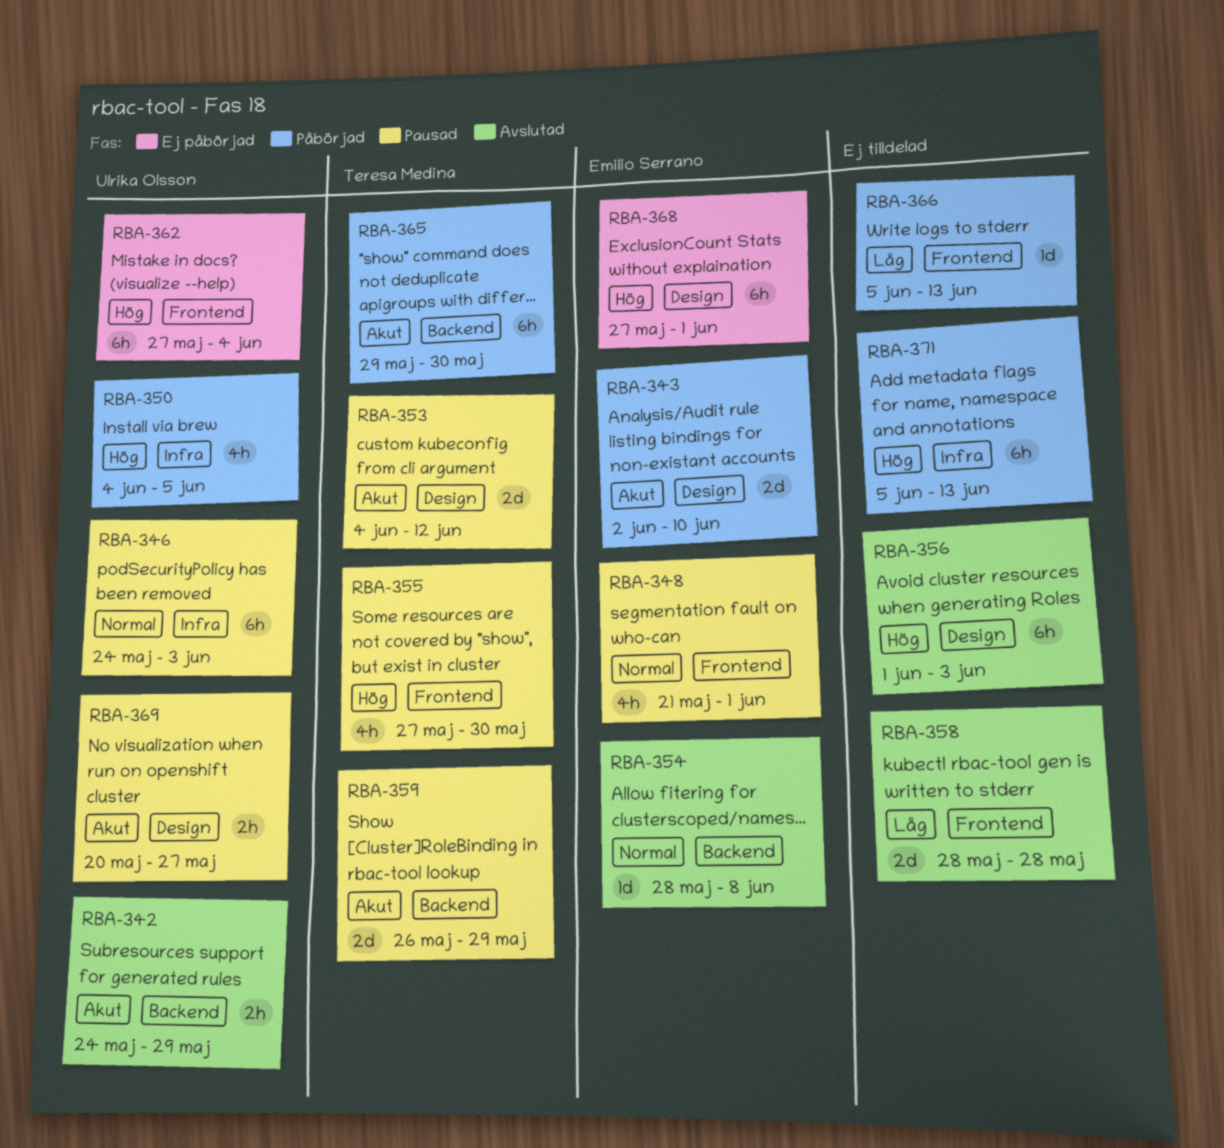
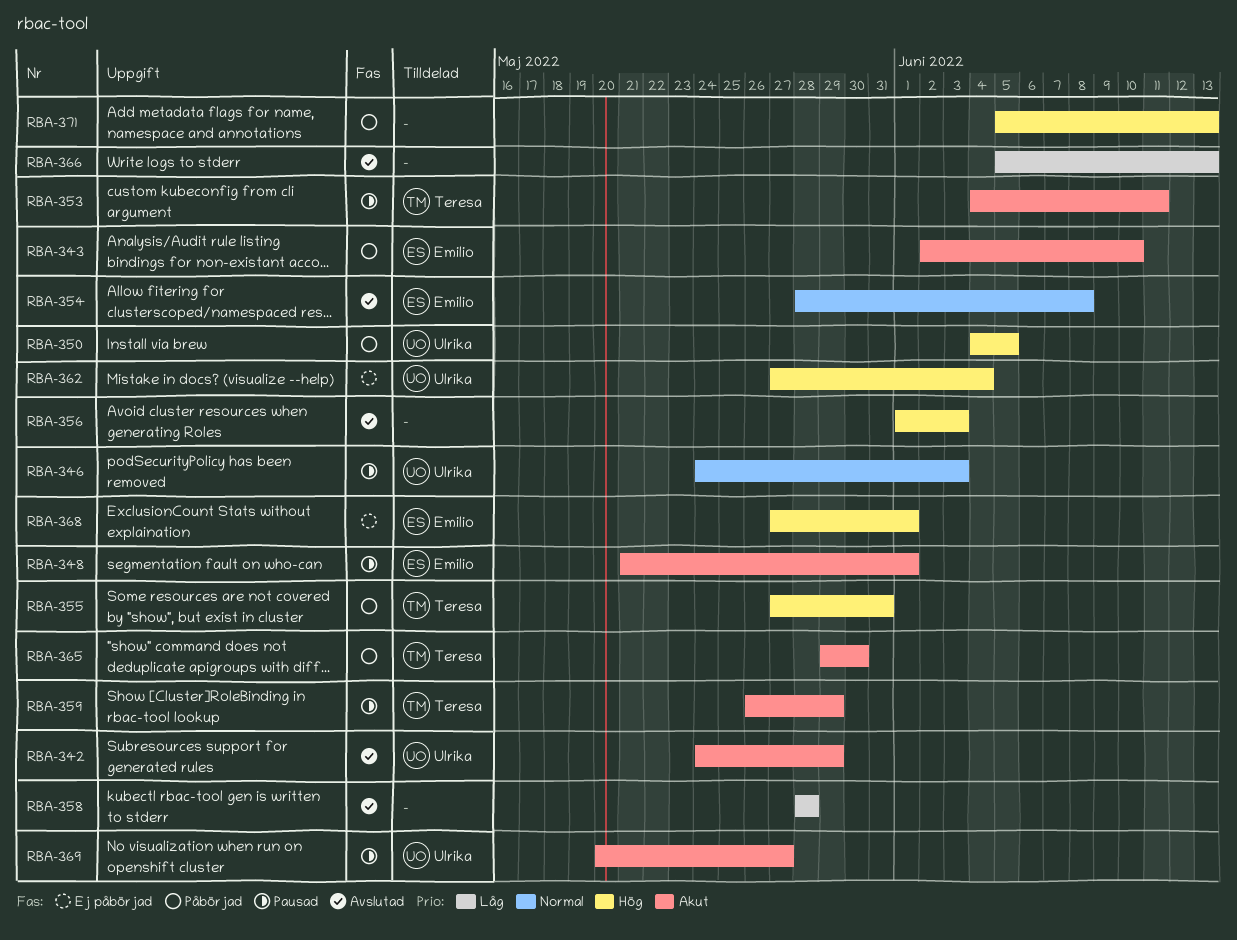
RBA-348, priority: Normal -> Akut
RBA-353, due: Jun 12 -> Jun 11
RBA-355, status: Pausad -> Påbörjad
RBA-355, due: May 30 -> May 31
RBA-366, status: Påbörjad -> Avslutad

